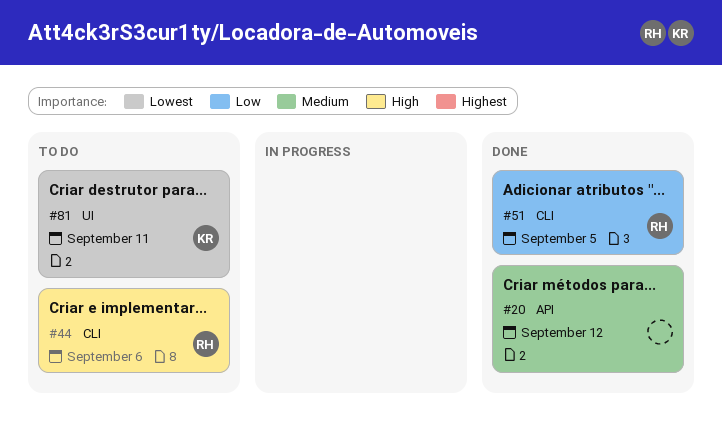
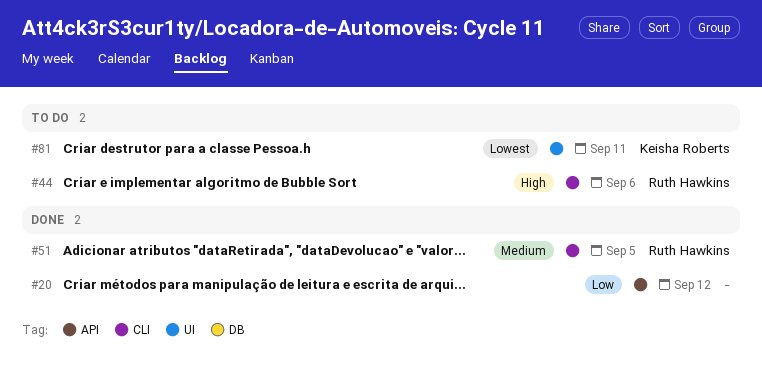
#20, priority: Medium -> Low
#51, priority: Low -> Medium

